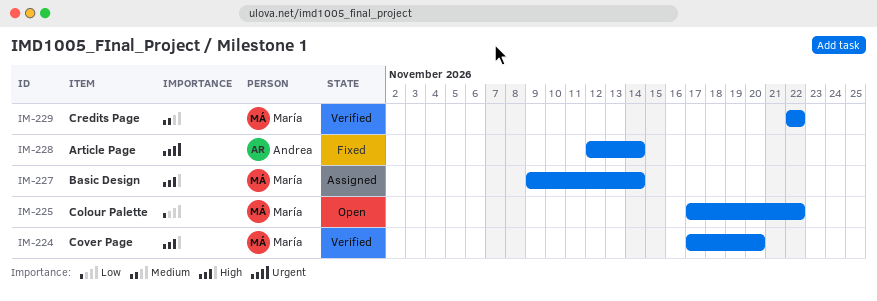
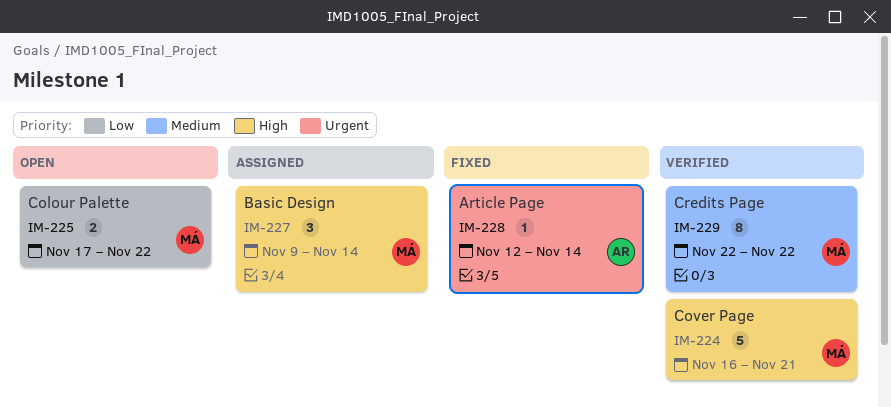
IM-224, start: Nov 17 -> Nov 16
IM-224, due: Nov 20 -> Nov 21

